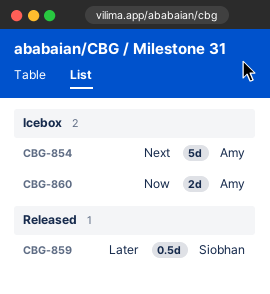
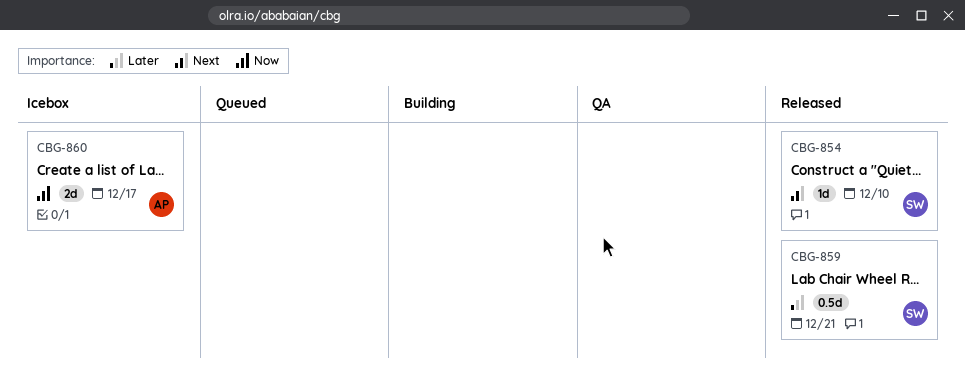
CBG-854, status: Icebox -> Released
CBG-854, owner: Amy -> Siobhan
CBG-854, estimate: 5d -> 1d

